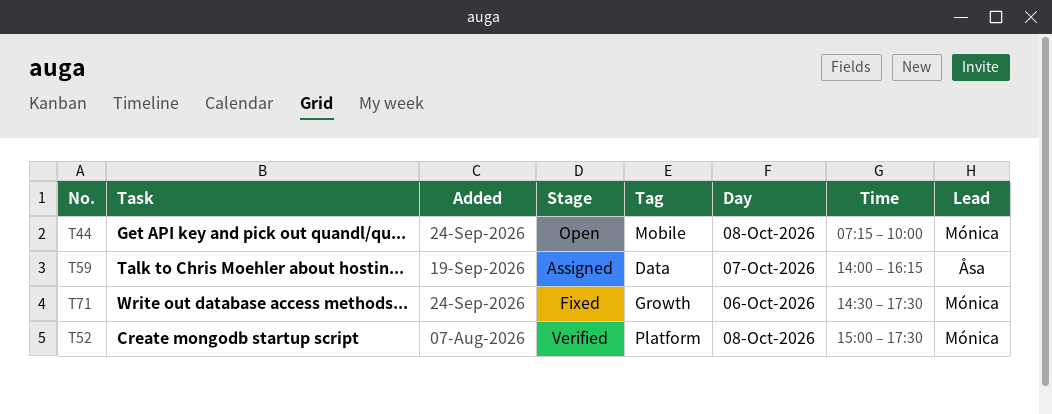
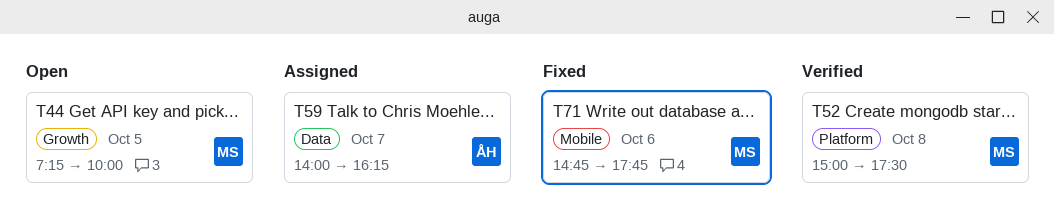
T44, label: Mobile -> Growth
T44, day: Oct 8 -> Oct 5
T71, label: Growth -> Mobile
T71, begins: 14:30 -> 14:45
T71, ends: 17:30 -> 17:45

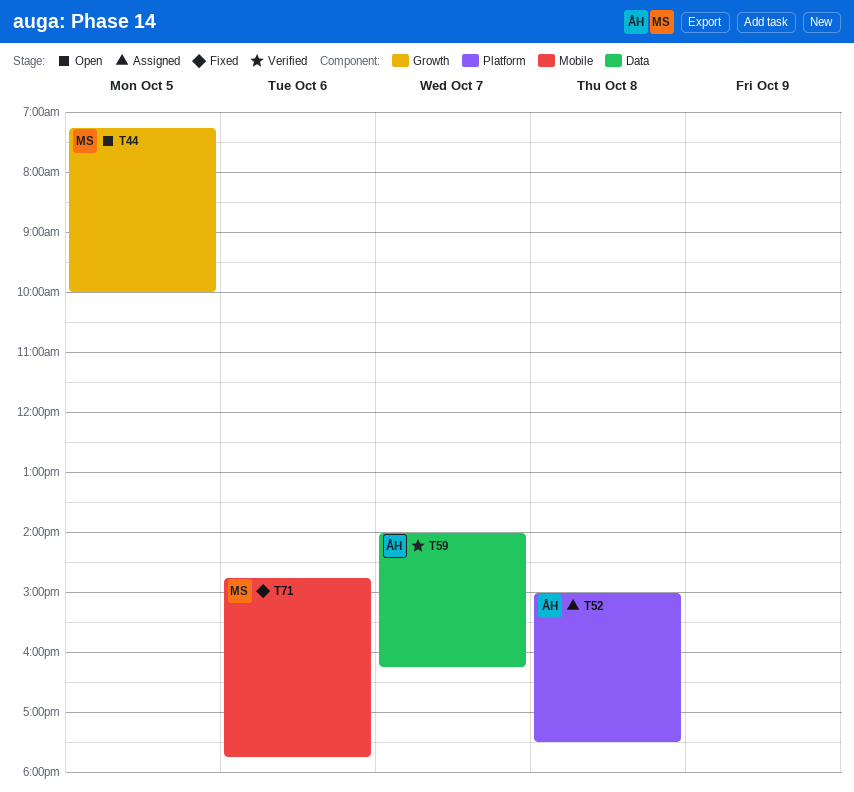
T52, status: Verified -> Assigned
T52, owner: MS -> ÅH
T59, status: Assigned -> Verified

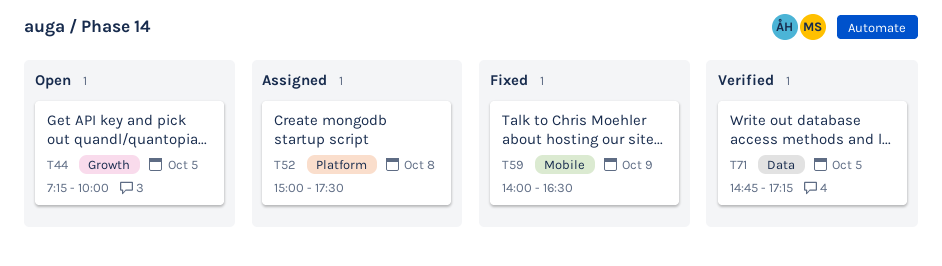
T59, status: Verified -> Fixed
T59, label: Data -> Mobile
T59, day: Oct 7 -> Oct 9
T59, ends: 16:15 -> 16:30
T71, status: Fixed -> Verified
T71, label: Mobile -> Data
T71, day: Oct 6 -> Oct 5
T71, ends: 17:45 -> 17:15

